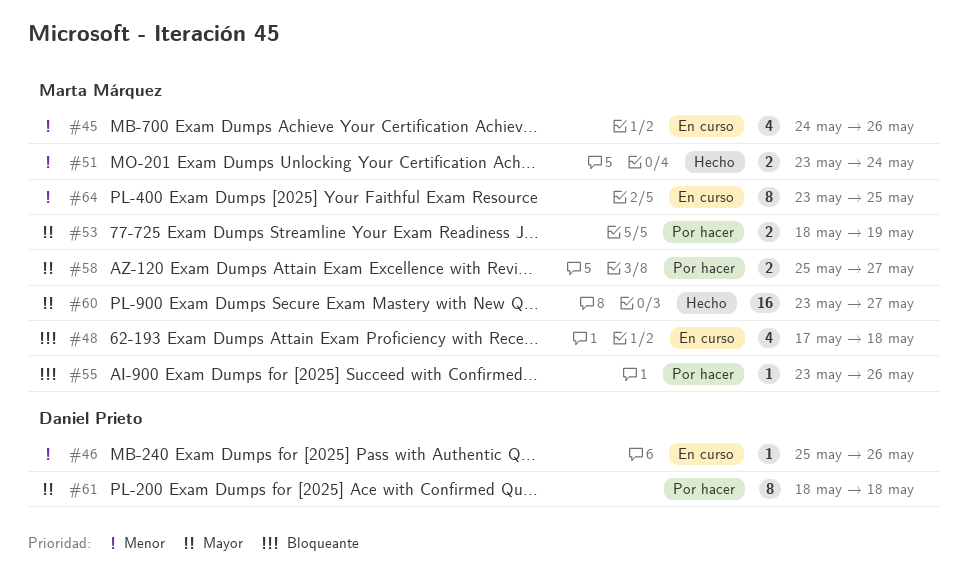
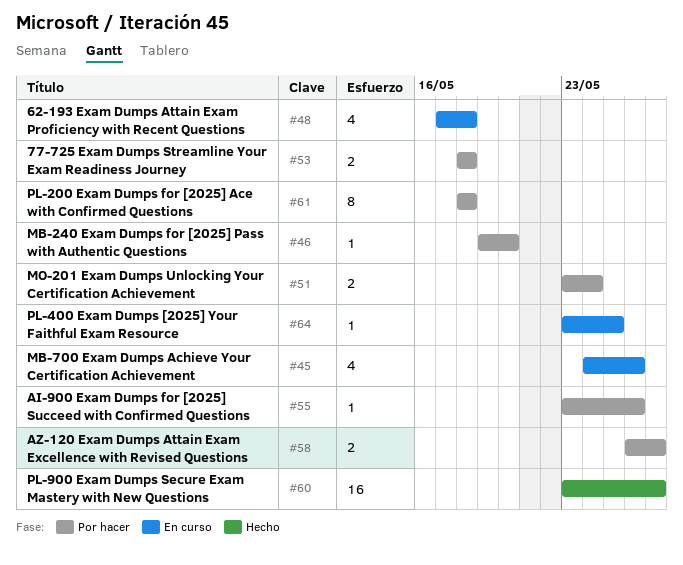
#46, status: En curso -> Por hacer
#46, start: May 25 -> May 19
#46, due: May 26 -> May 20
#51, status: Hecho -> Por hacer
#53, due: May 19 -> May 18
#58, start: May 25 -> May 26
#64, estimate: 8 -> 1

